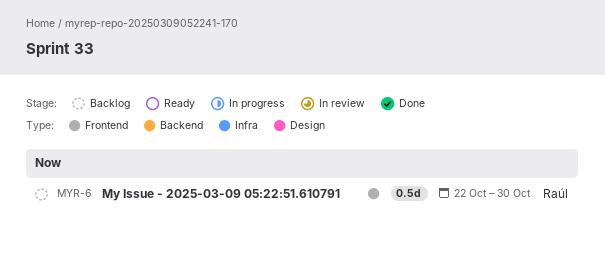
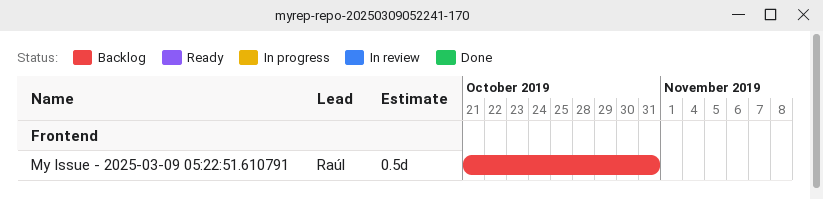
My Issue - 2025-03-09 05:22:51.610791, start: Oct 22 -> Oct 21
My Issue - 2025-03-09 05:22:51.610791, due: Oct 30 -> Oct 31

